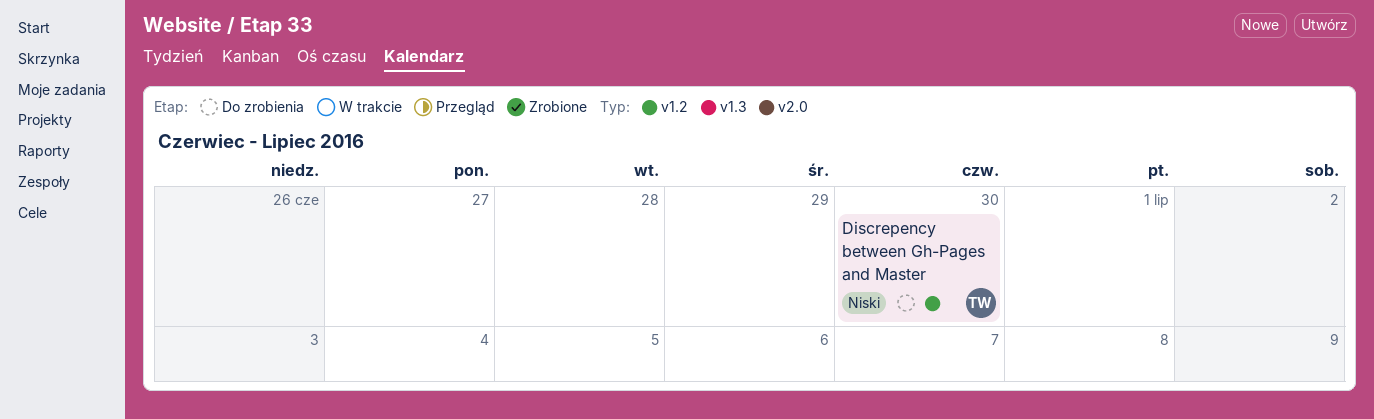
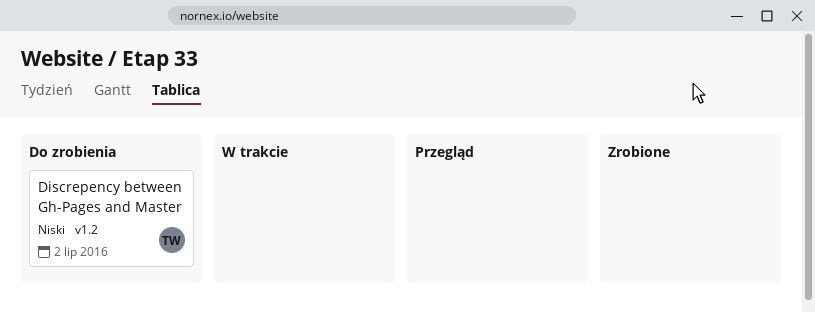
Discrepency between Gh-Pages and Master, due: Jun 30 -> Jul 2

